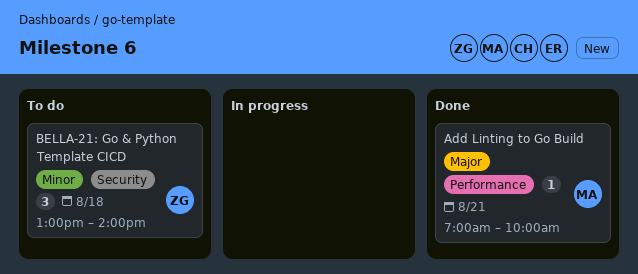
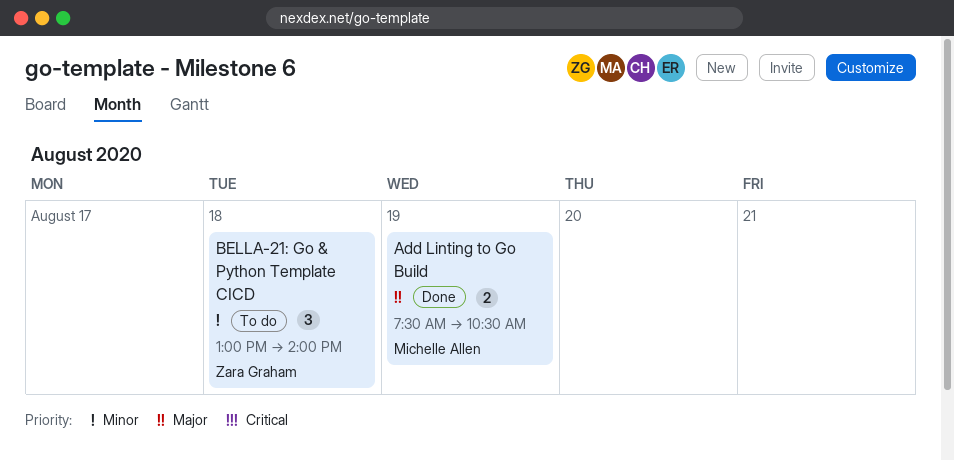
Add Linting to Go Build, estimate: 1 -> 2
Add Linting to Go Build, day: Aug 21 -> Aug 19
Add Linting to Go Build, begins: 07:00 -> 07:30
Add Linting to Go Build, ends: 10:00 -> 10:30

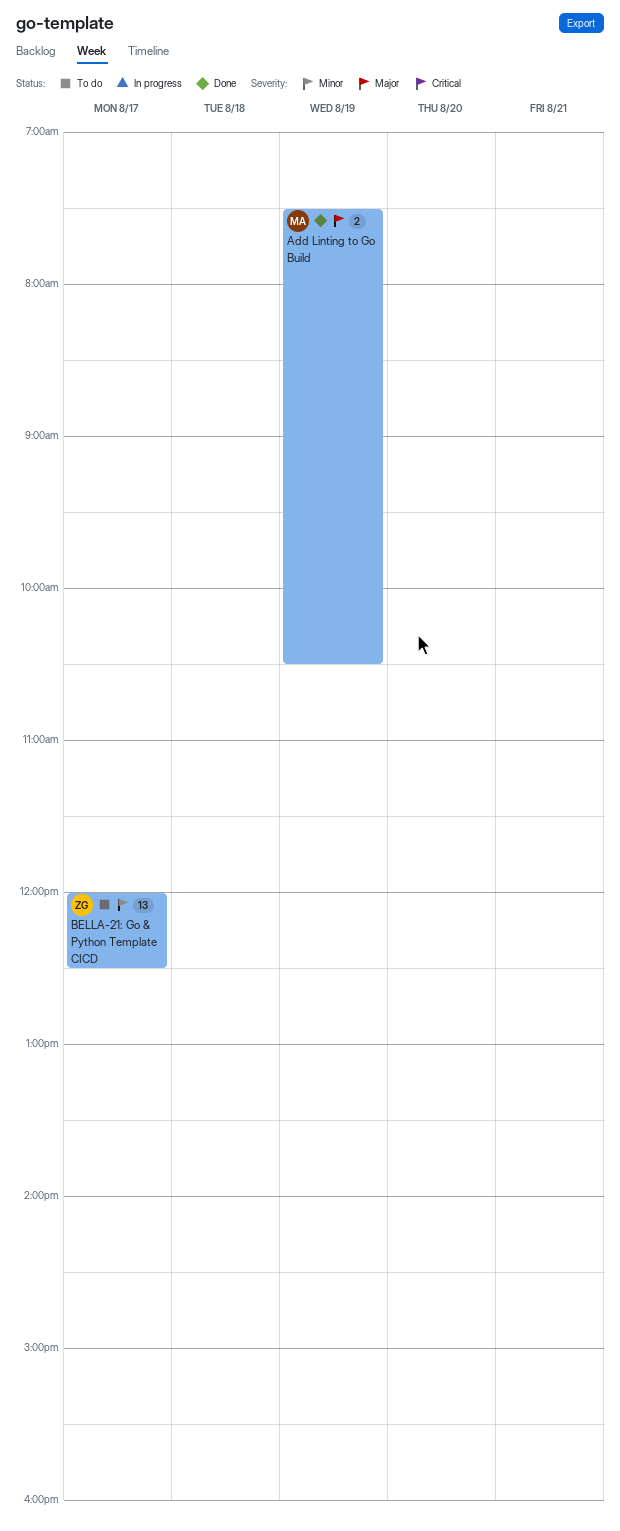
BELLA-21: Go & Python Template CICD, estimate: 3 -> 13
BELLA-21: Go & Python Template CICD, day: Aug 18 -> Aug 17
BELLA-21: Go & Python Template CICD, begins: 13:00 -> 12:00
BELLA-21: Go & Python Template CICD, ends: 14:00 -> 12:30

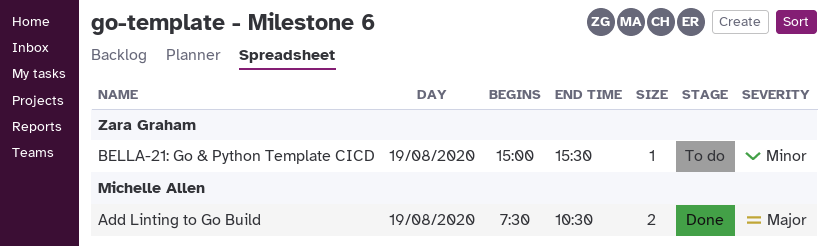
BELLA-21: Go & Python Template CICD, estimate: 13 -> 1
BELLA-21: Go & Python Template CICD, day: Aug 17 -> Aug 19
BELLA-21: Go & Python Template CICD, begins: 12:00 -> 15:00
BELLA-21: Go & Python Template CICD, ends: 12:30 -> 15:30

